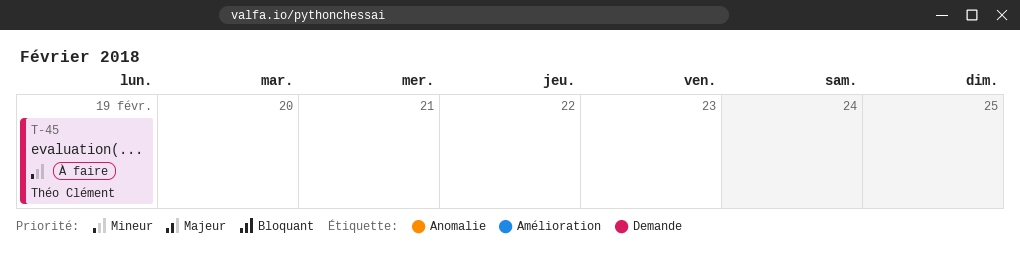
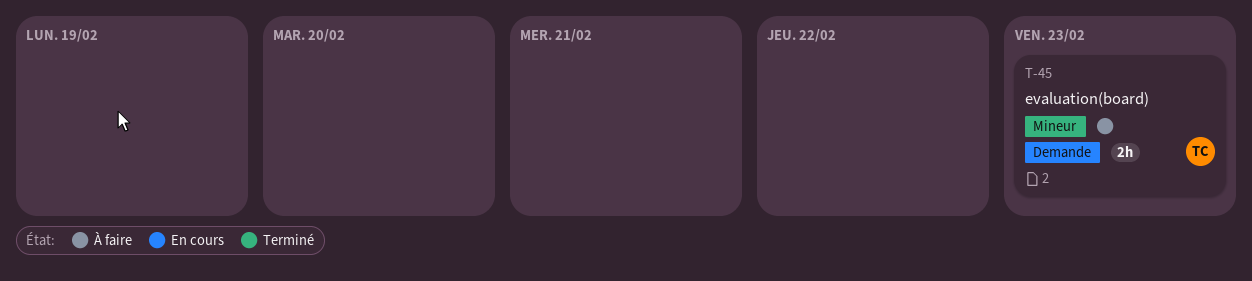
T-45, due: Feb 19 -> Feb 23

